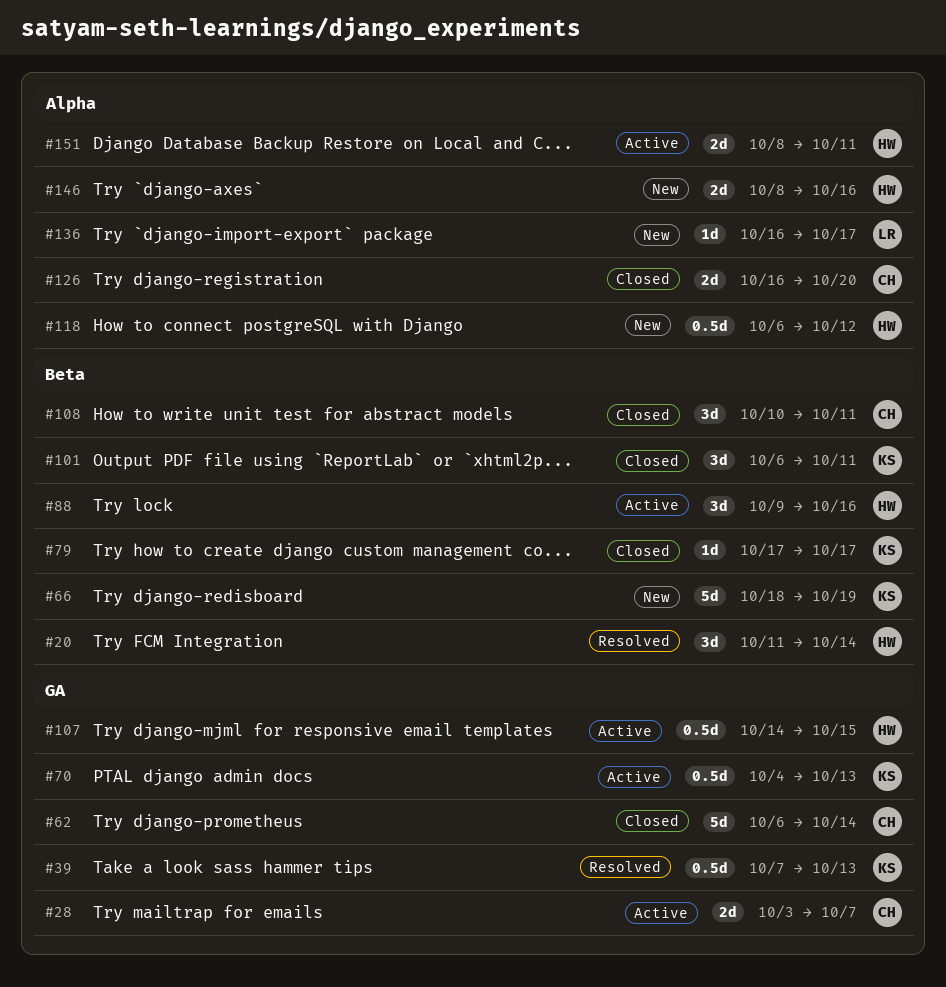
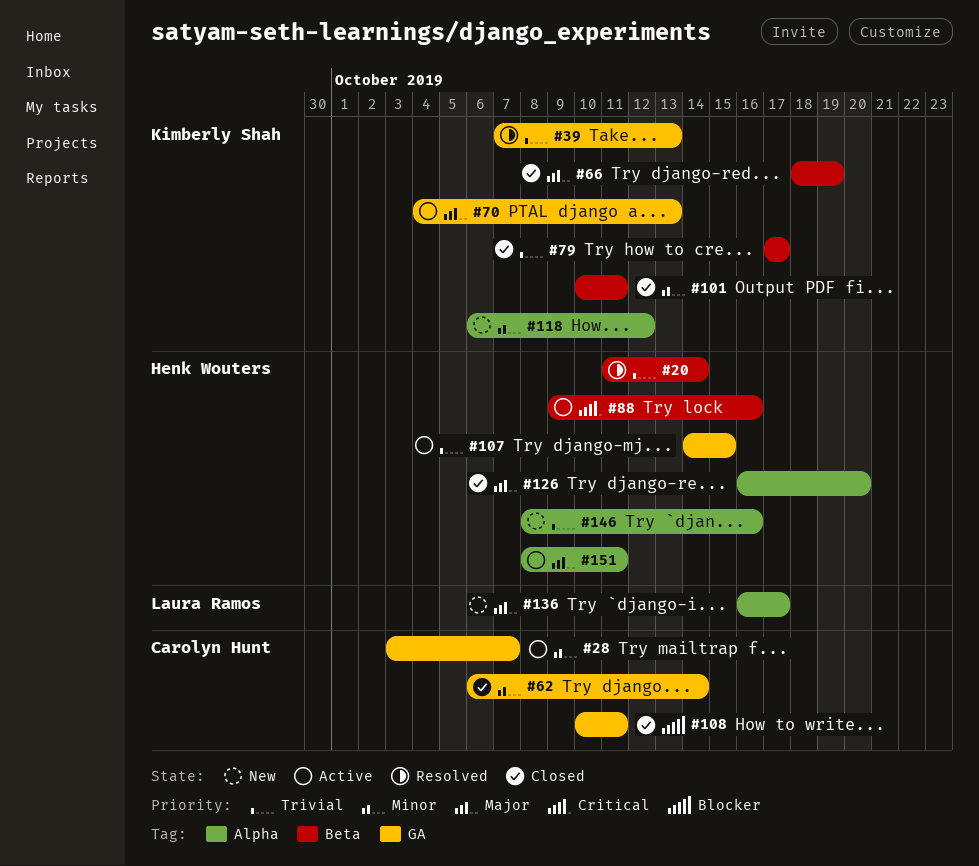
#66, status: New -> Closed
#101, start: Oct 6 -> Oct 10
#108, label: Beta -> GA
#118, owner: Henk Wouters -> Kimberly Shah
#126, owner: Carolyn Hunt -> Henk Wouters

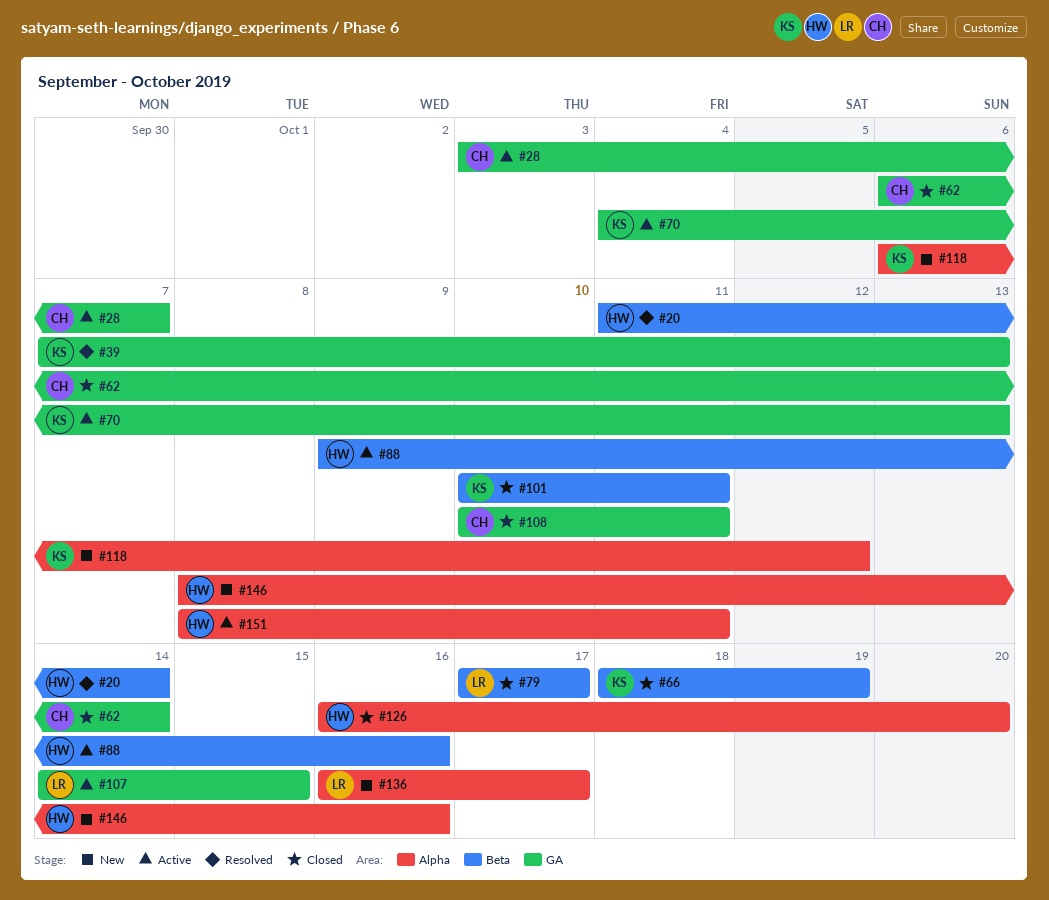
#79, owner: Kimberly Shah -> Laura Ramos
#107, owner: Henk Wouters -> Laura Ramos

